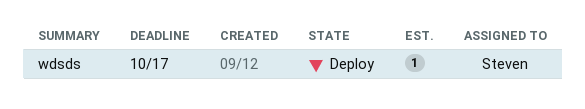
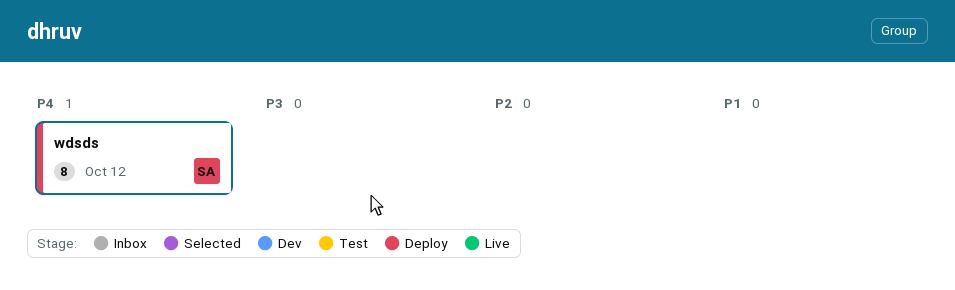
wdsds, estimate: 1 -> 8
wdsds, due: Oct 17 -> Oct 12

